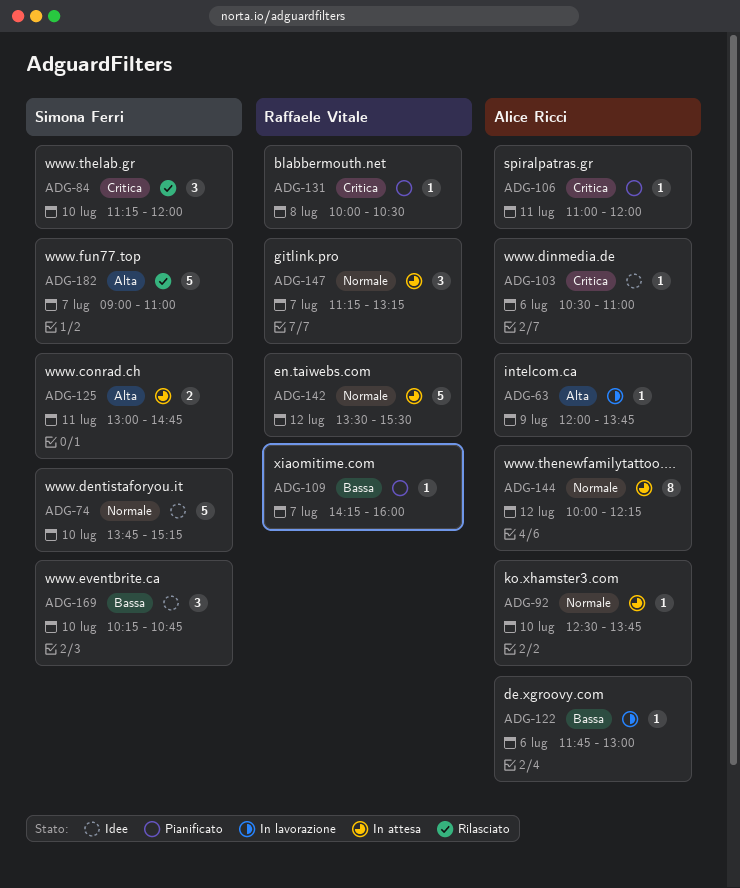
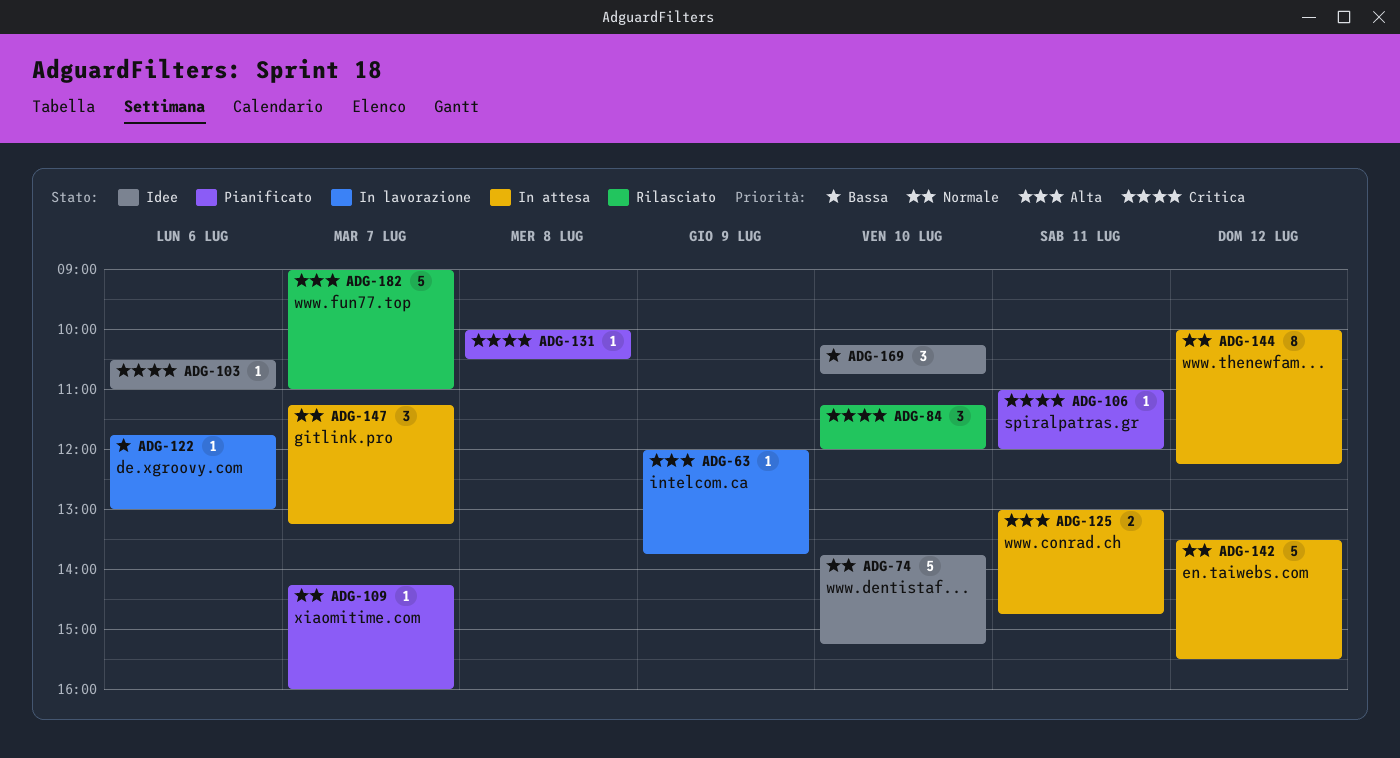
ADG-92: present -> none
ADG-109, priority: Bassa -> Normale

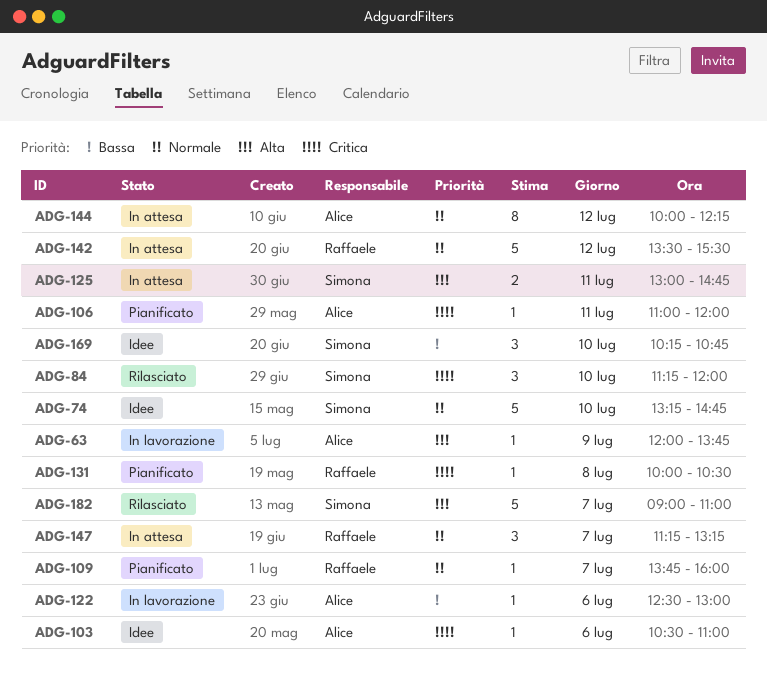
ADG-74, begins: 13:45 -> 13:15
ADG-74, ends: 15:15 -> 14:45
ADG-109, begins: 14:15 -> 13:45
ADG-122, begins: 11:45 -> 12:30

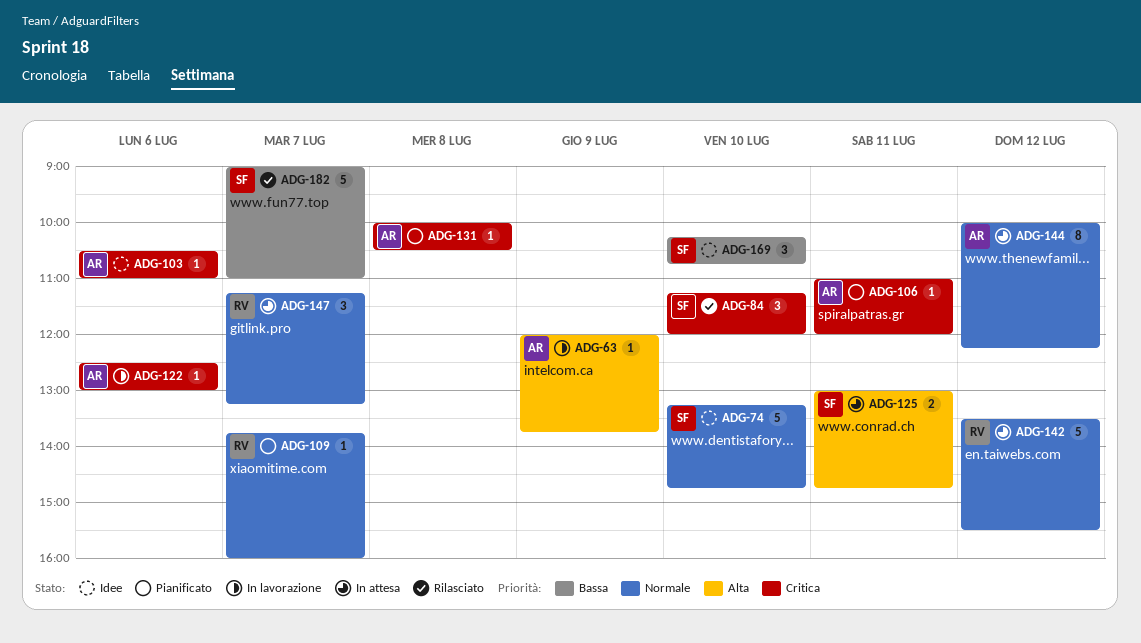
ADG-122, priority: Bassa -> Critica
ADG-131, owner: Raffaele -> Alice
ADG-182, priority: Alta -> Bassa

